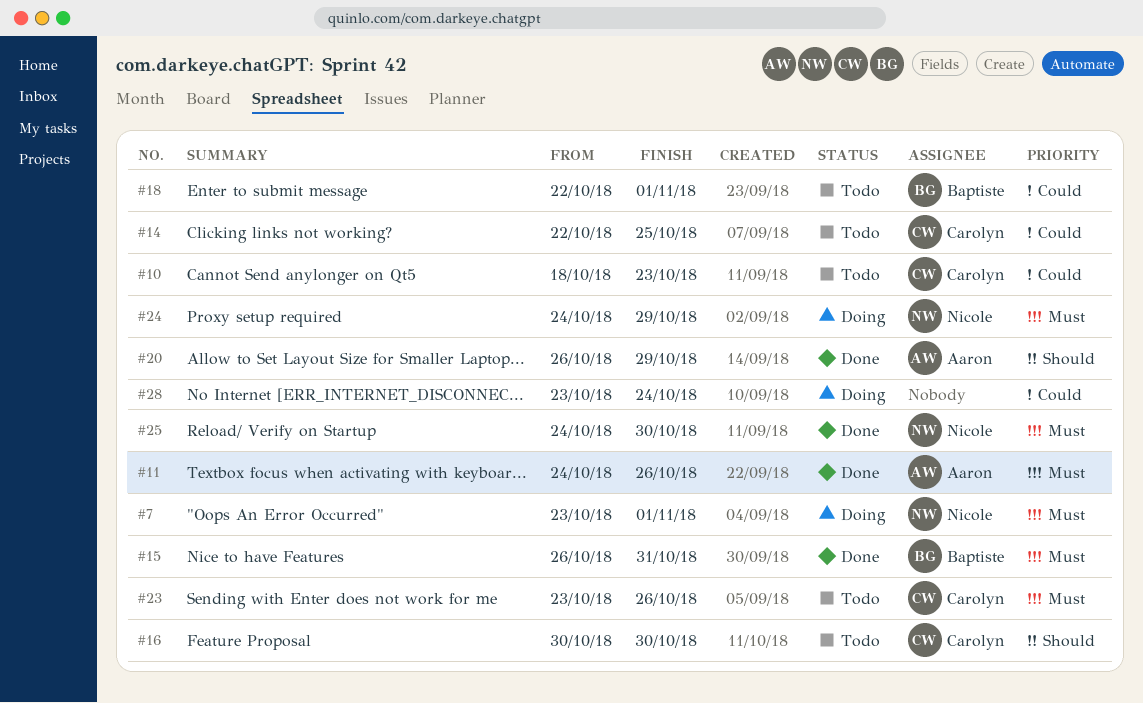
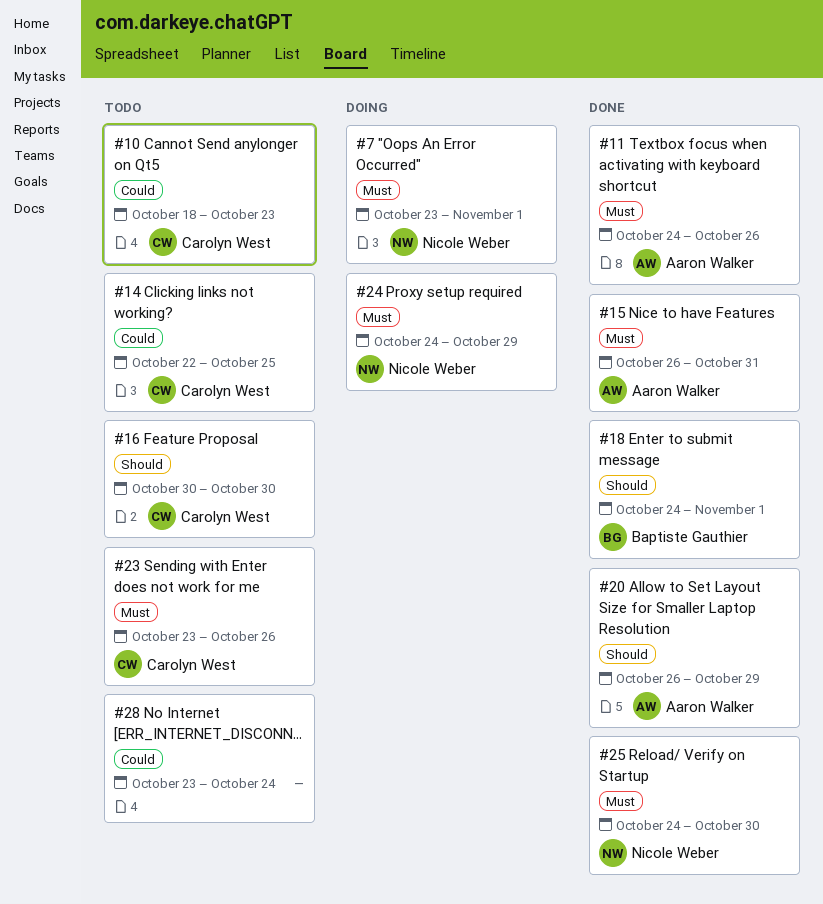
#15, owner: Baptiste Gauthier -> Aaron Walker
#18, status: Todo -> Done
#18, priority: Could -> Should
#18, start: Oct 22 -> Oct 24
#28, status: Doing -> Todo

